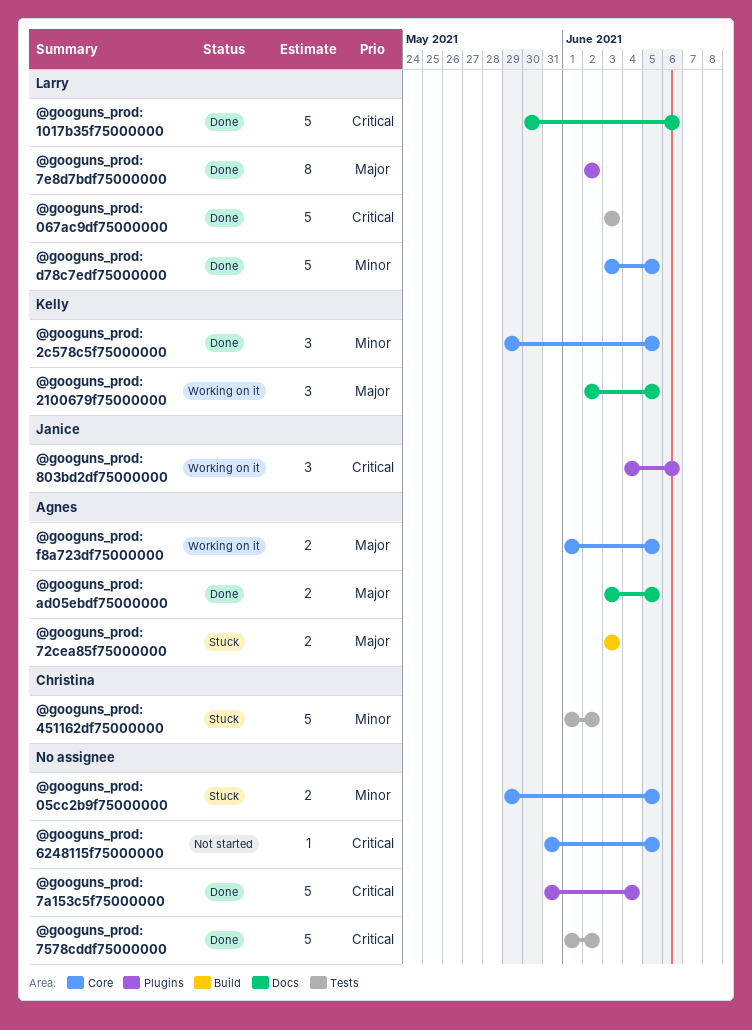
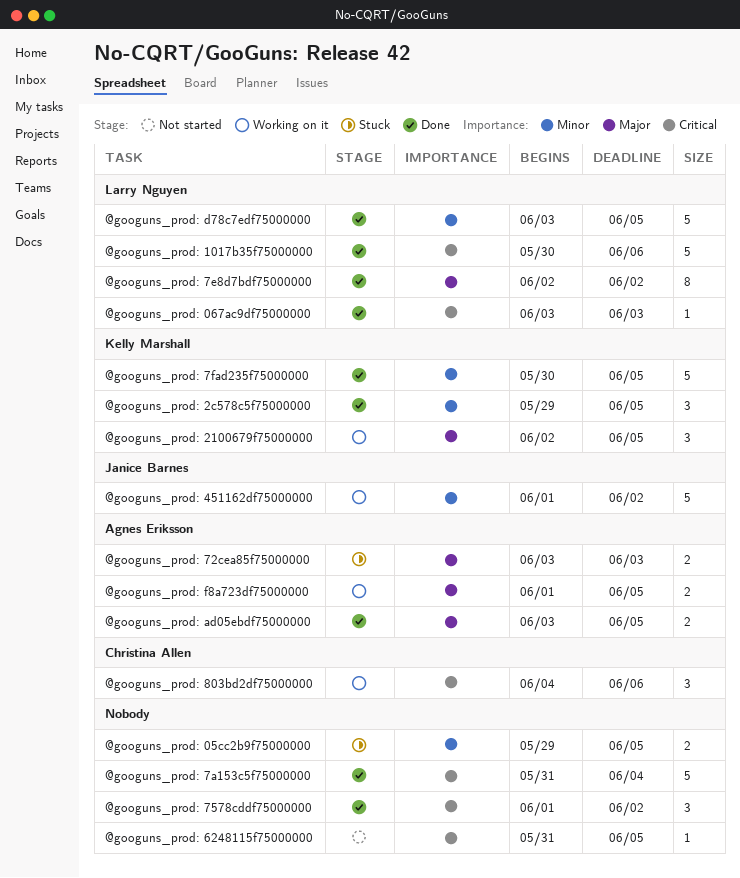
@googuns_prod: 067ac9df75000000, estimate: 5 -> 1
@googuns_prod: 451162df75000000, status: Stuck -> Working on it
@googuns_prod: 451162df75000000, owner: Christina Allen -> Janice Barnes
@googuns_prod: 7578cddf75000000, estimate: 5 -> 3
@googuns_prod: 7fad235f75000000: none -> present
@googuns_prod: 803bd2df75000000, owner: Janice Barnes -> Christina Allen

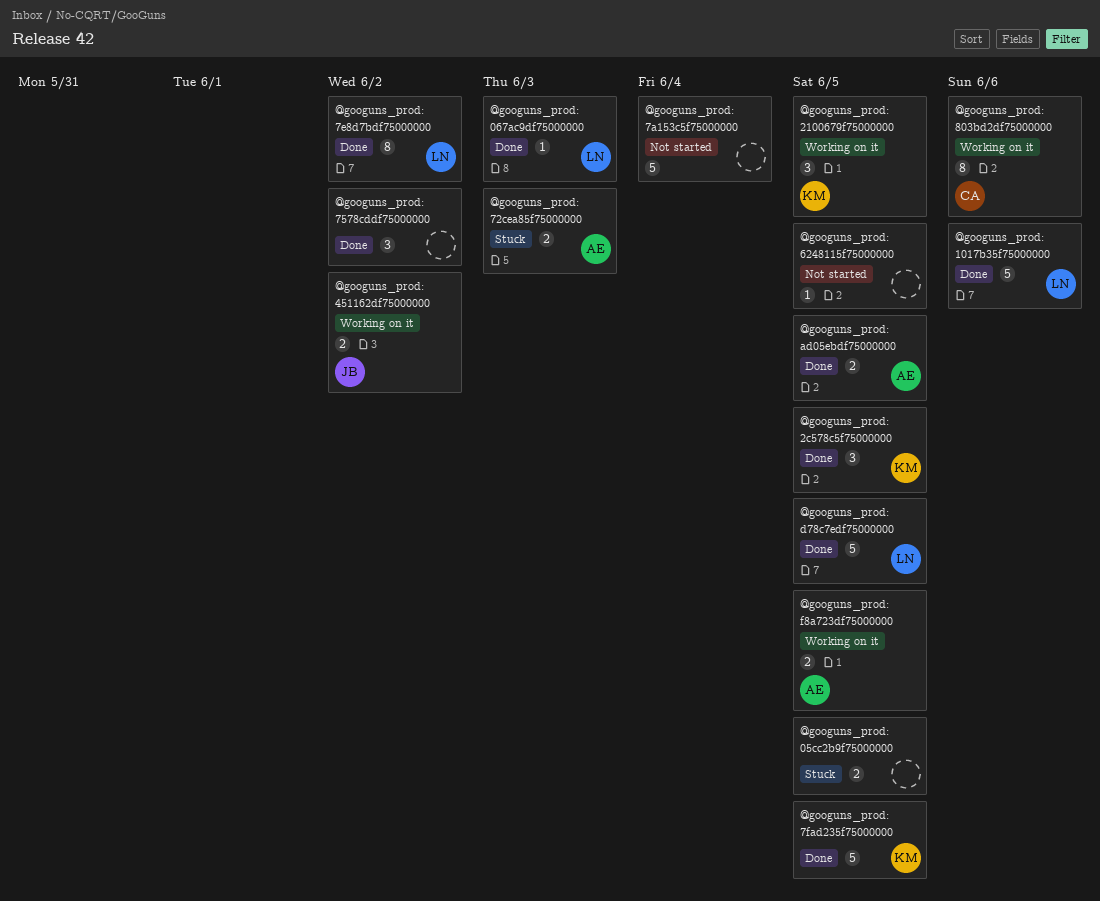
@googuns_prod: 451162df75000000, estimate: 5 -> 2
@googuns_prod: 7a153c5f75000000, status: Done -> Not started
@googuns_prod: 803bd2df75000000, estimate: 3 -> 8

